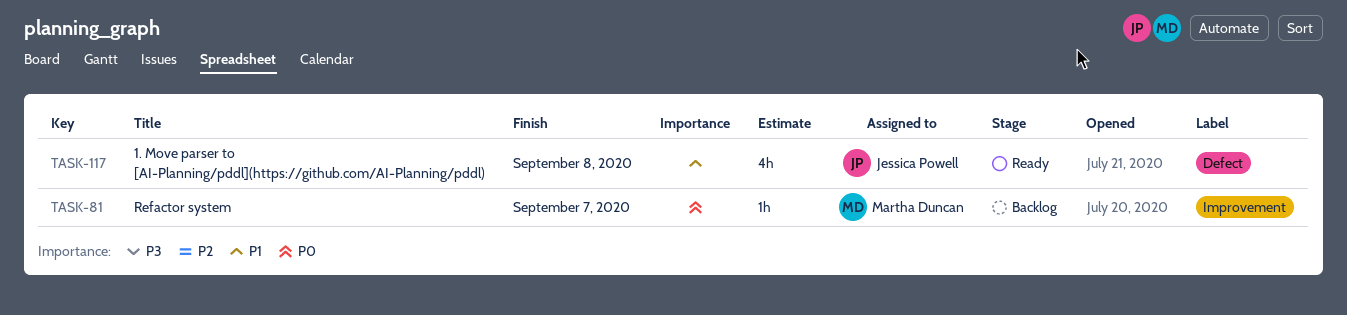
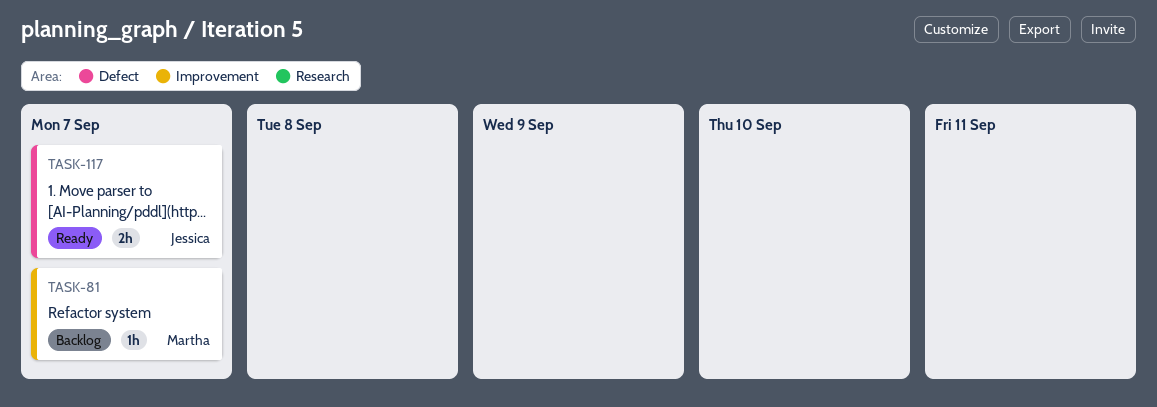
TASK-117, estimate: 4h -> 2h
TASK-117, due: Sep 8 -> Sep 7

